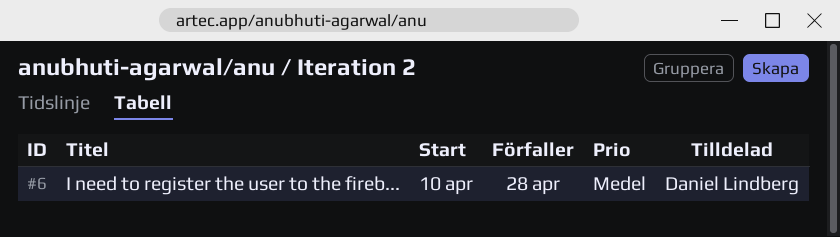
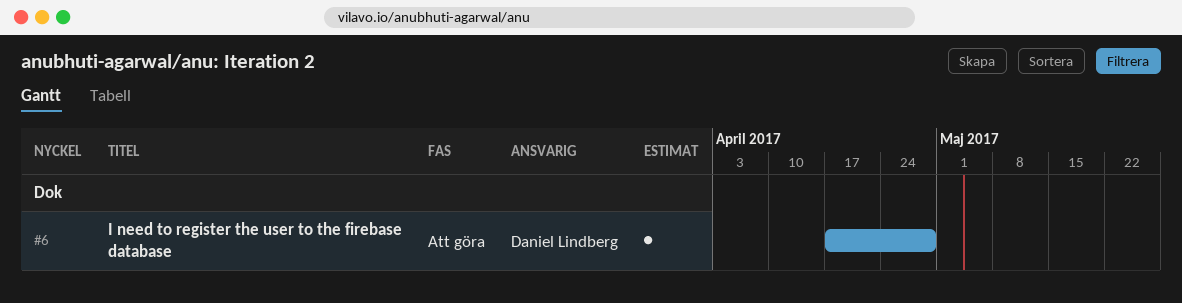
#6, start: Apr 10 -> Apr 17

